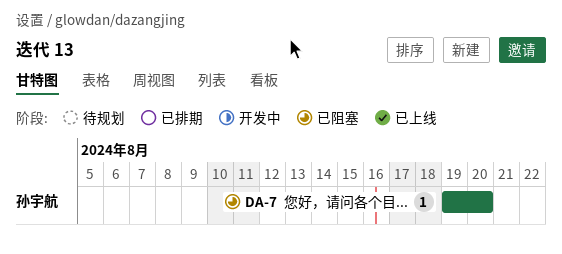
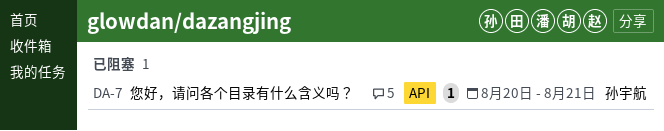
DA-7, start: Aug 19 -> Aug 20
DA-7, due: Aug 20 -> Aug 21

